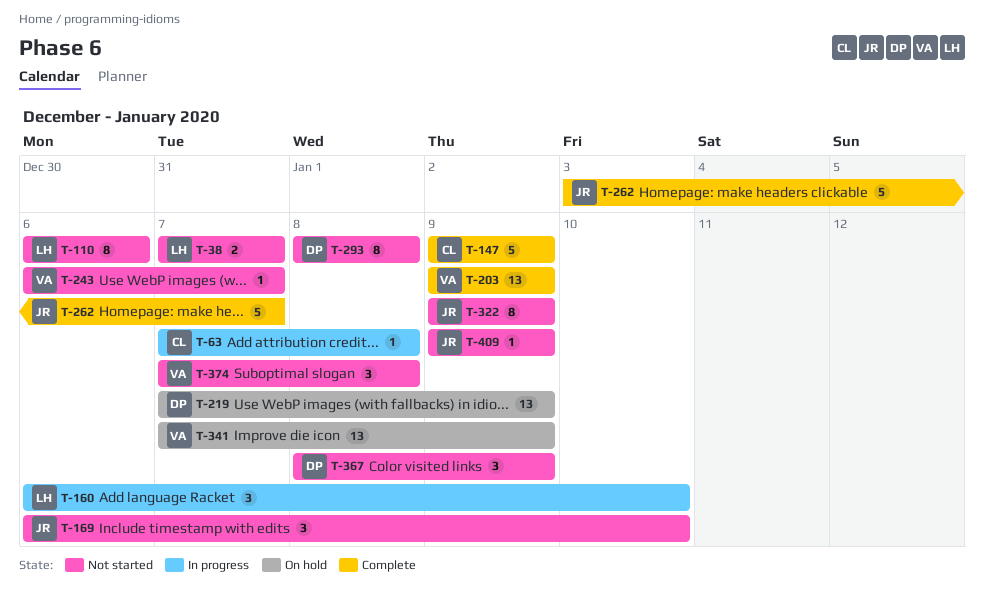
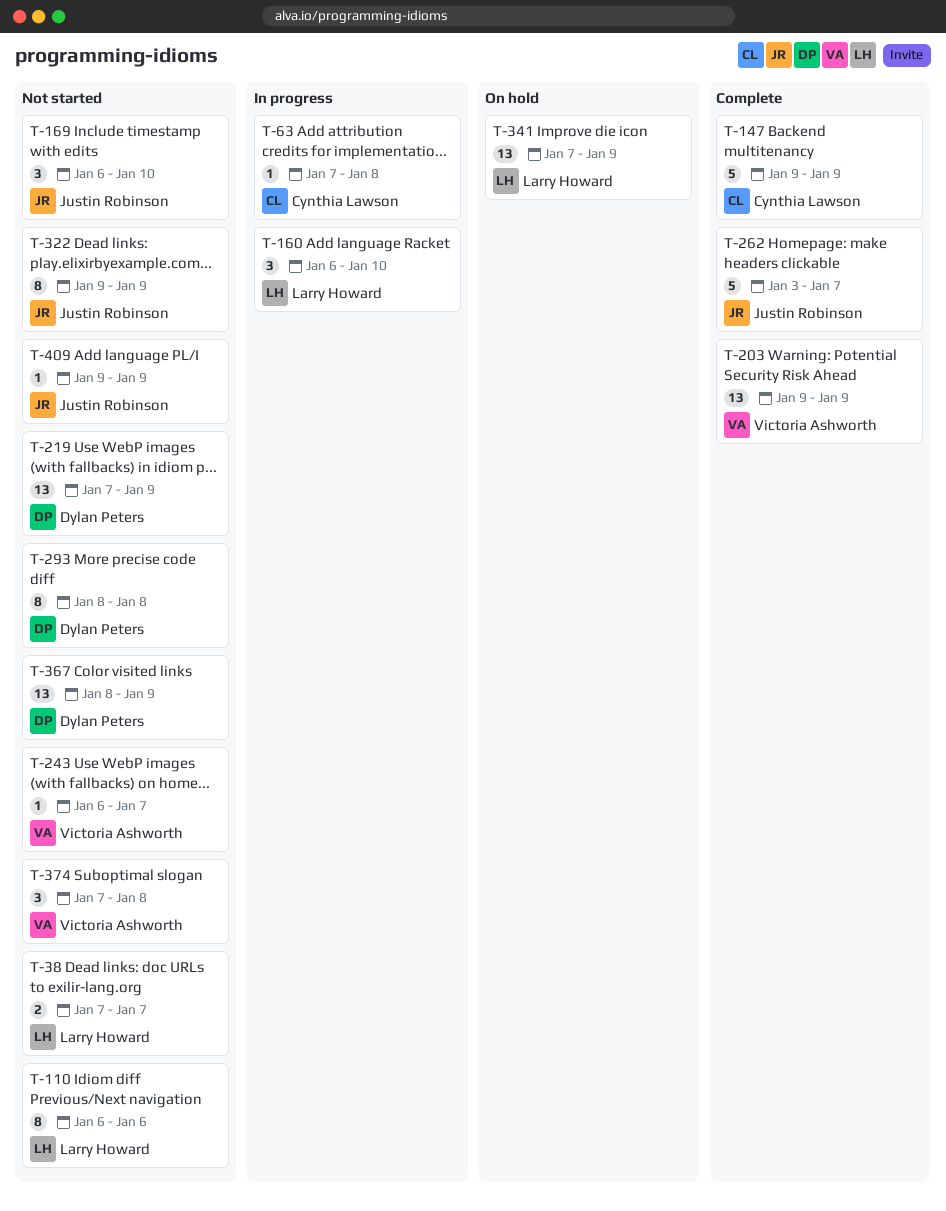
T-219, status: On hold -> Not started
T-341, owner: Victoria Ashworth -> Larry Howard
T-367, estimate: 3 -> 13

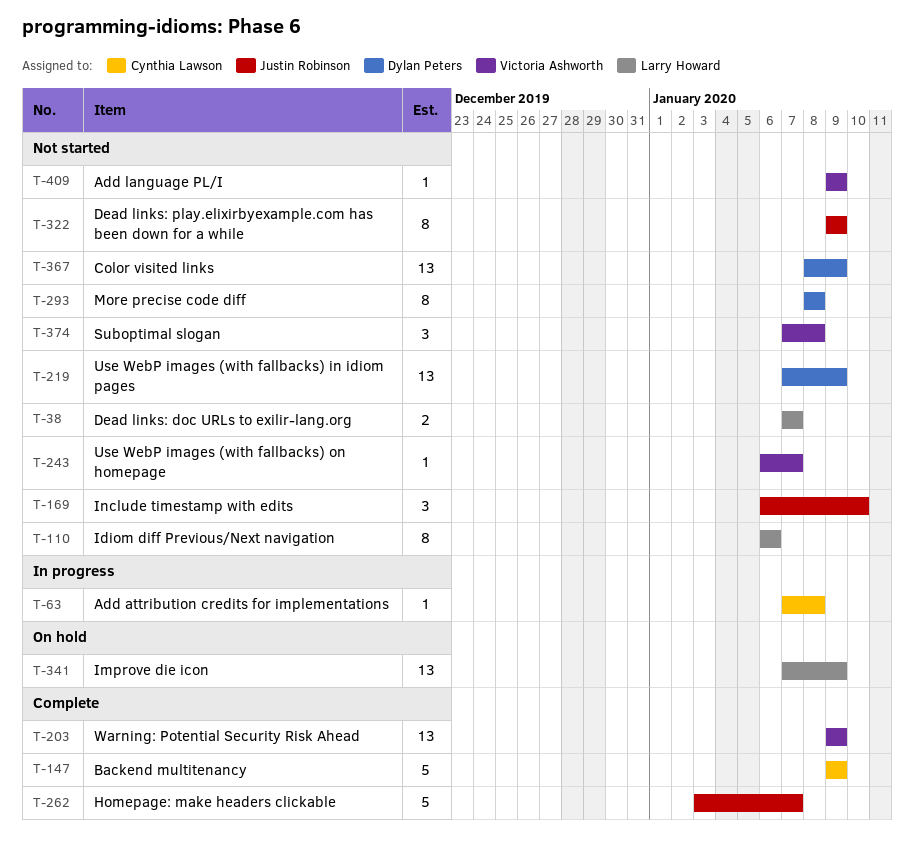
T-160: present -> none
T-409, owner: Justin Robinson -> Victoria Ashworth

